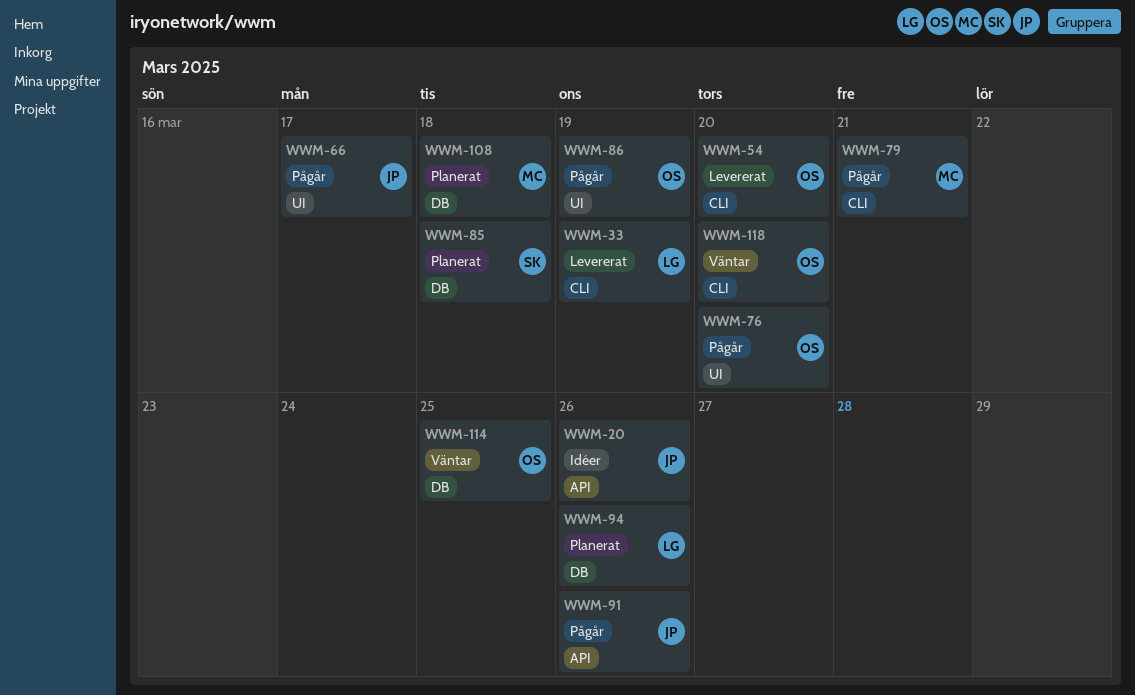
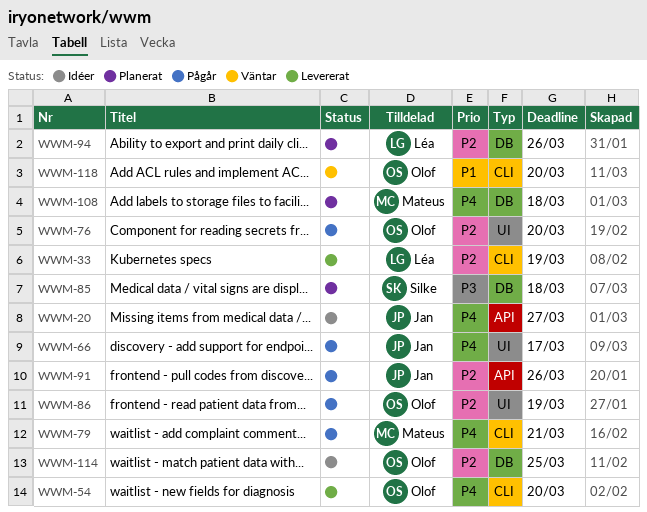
WWM-20, due: Mar 26 -> Mar 27
WWM-114, status: Väntar -> Idéer

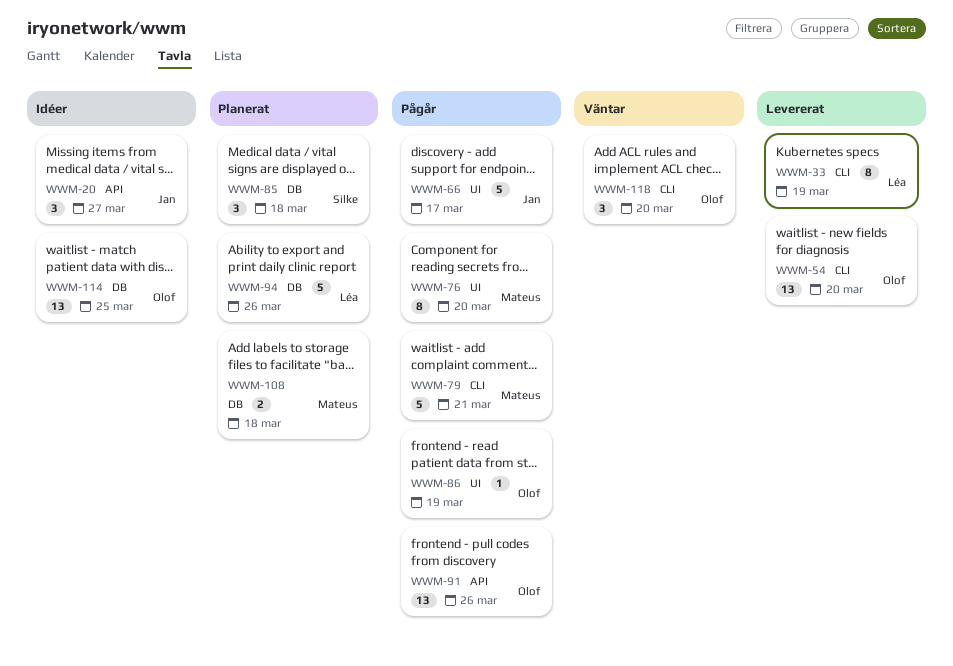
WWM-76, owner: Olof -> Mateus
WWM-91, owner: Jan -> Olof

